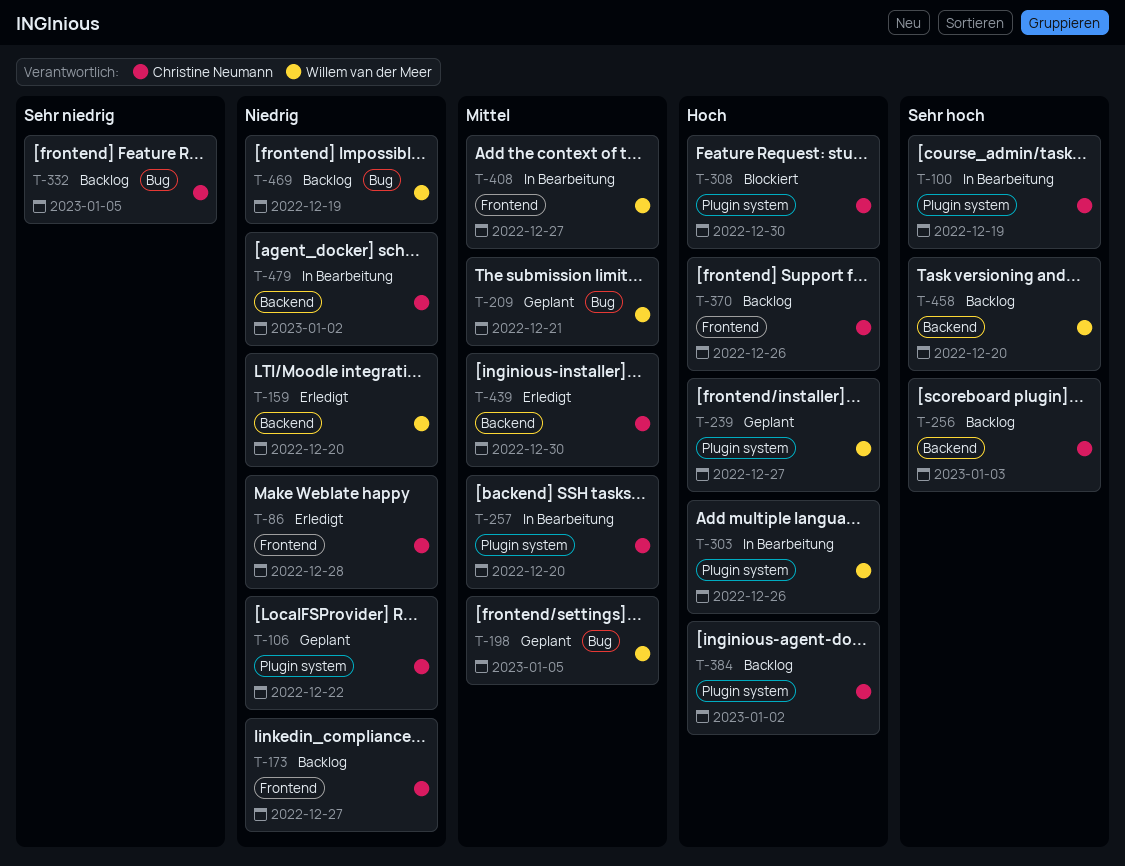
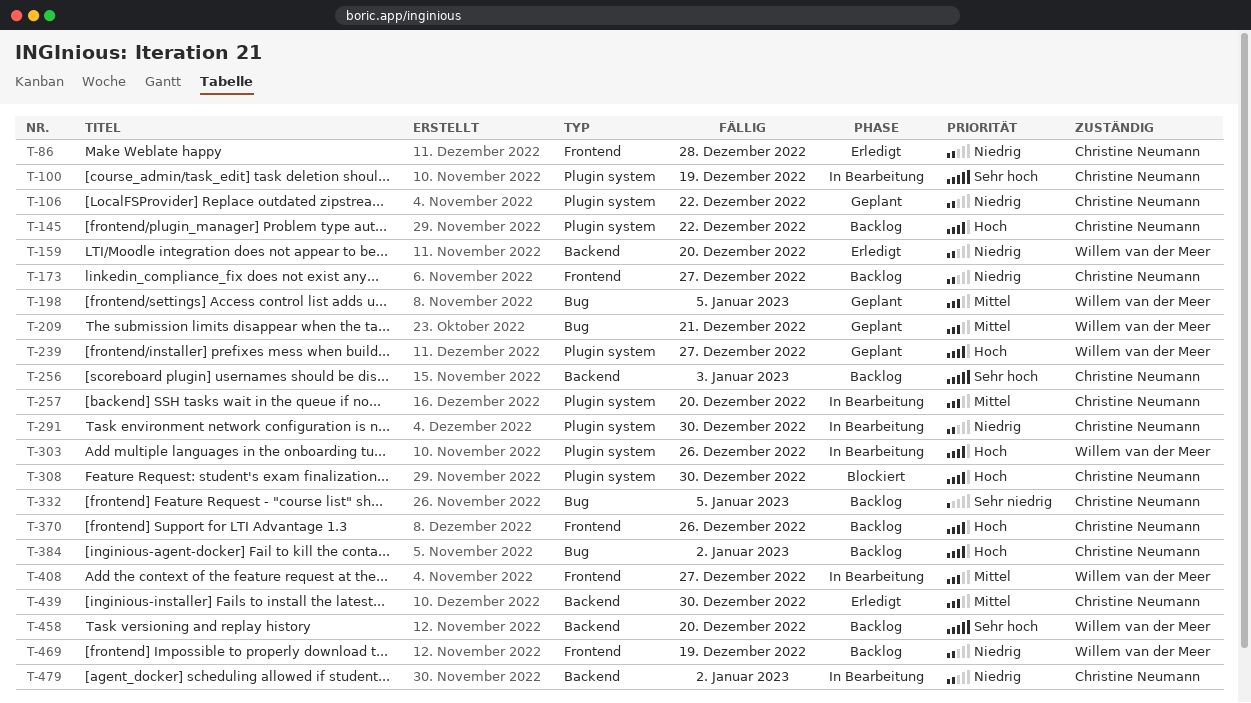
T-145: none -> present
T-291: none -> present
T-384, label: Plugin system -> Bug
T-469, label: Bug -> Frontend

